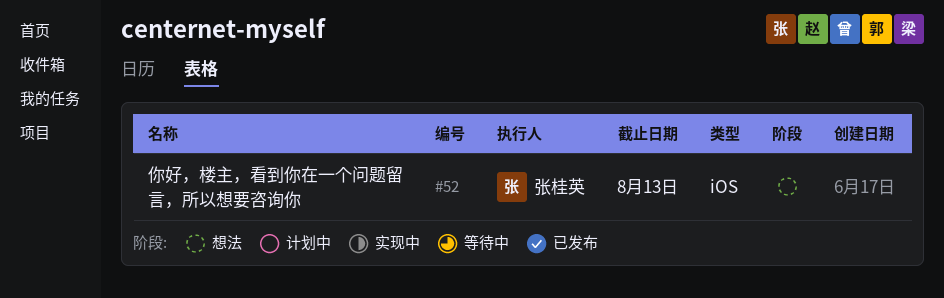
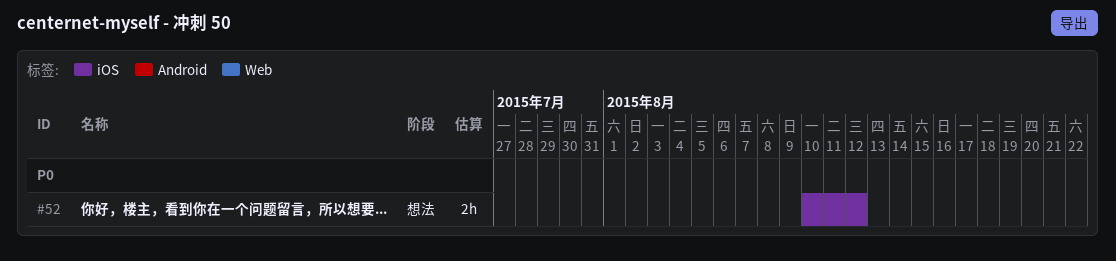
#52, due: Aug 13 -> Aug 12

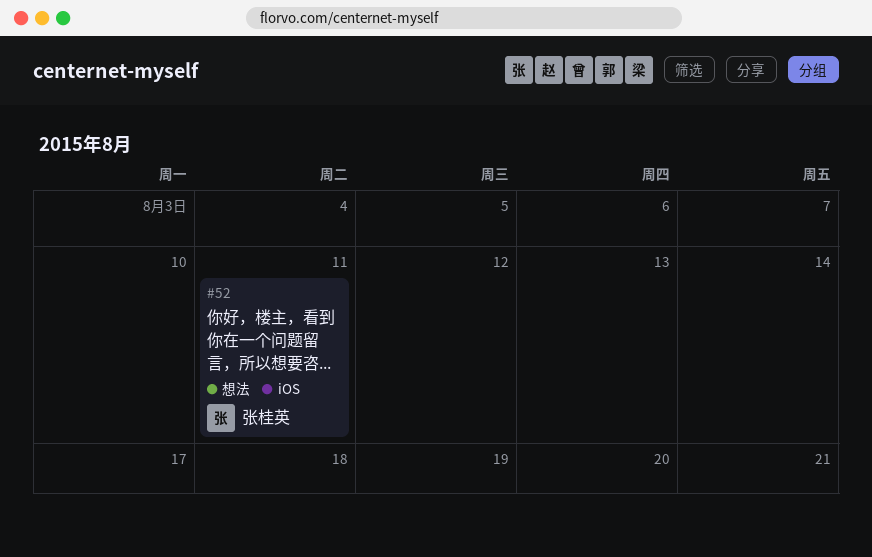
#52, due: Aug 12 -> Aug 11

